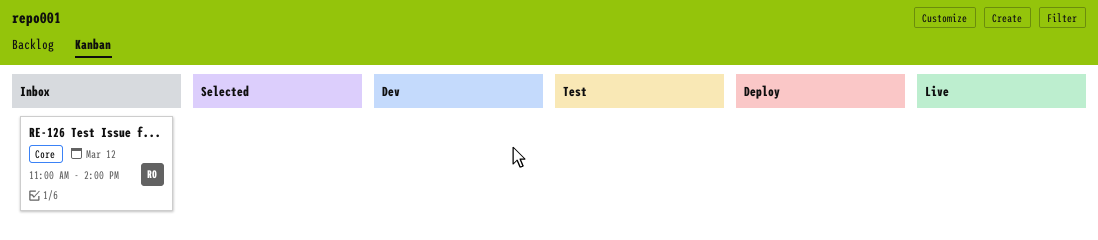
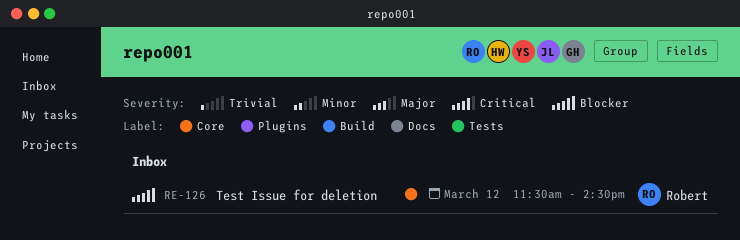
RE-126, begins: 11:00 -> 11:30
RE-126, ends: 14:00 -> 14:30

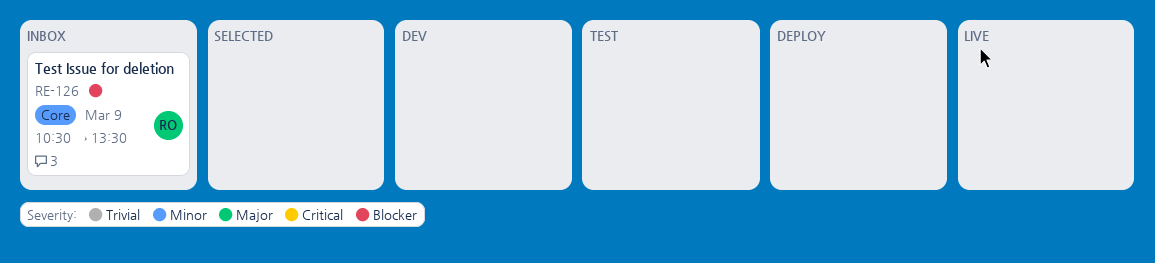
RE-126, day: Mar 12 -> Mar 9
RE-126, begins: 11:30 -> 10:30
RE-126, ends: 14:30 -> 13:30

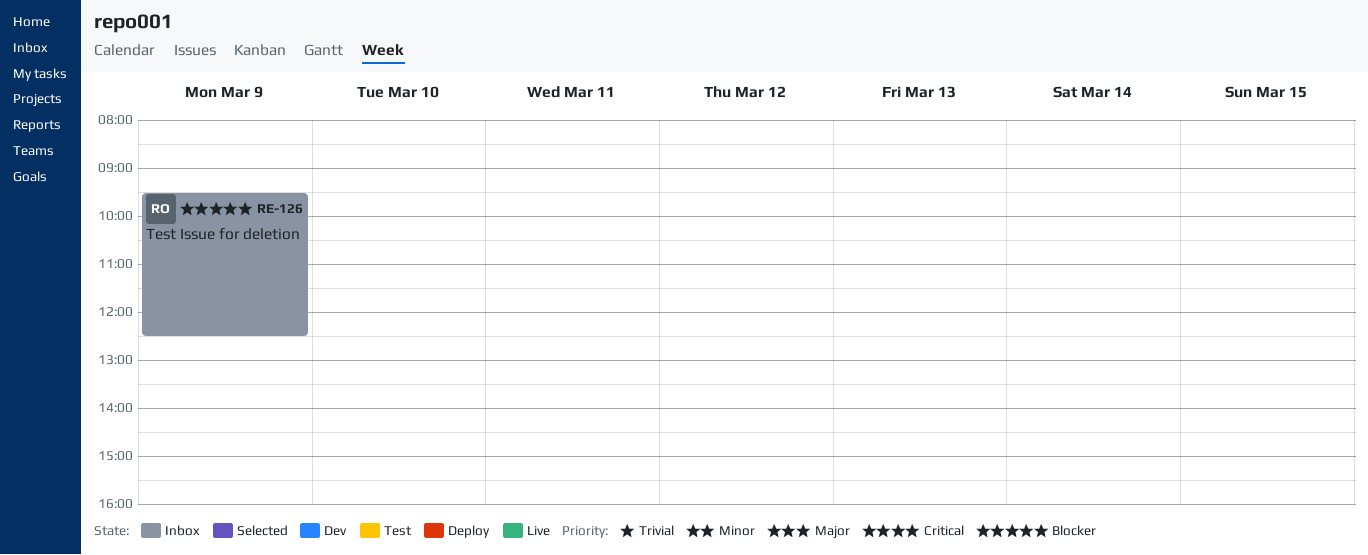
RE-126, begins: 10:30 -> 09:30
RE-126, ends: 13:30 -> 12:30

